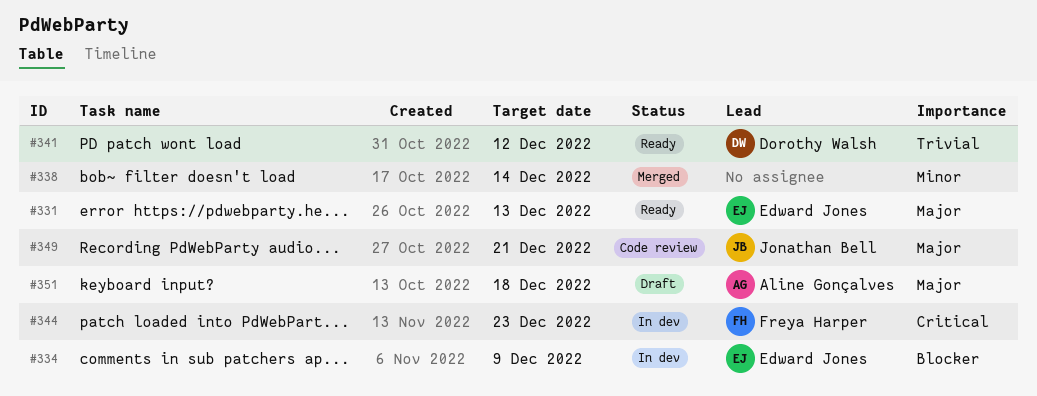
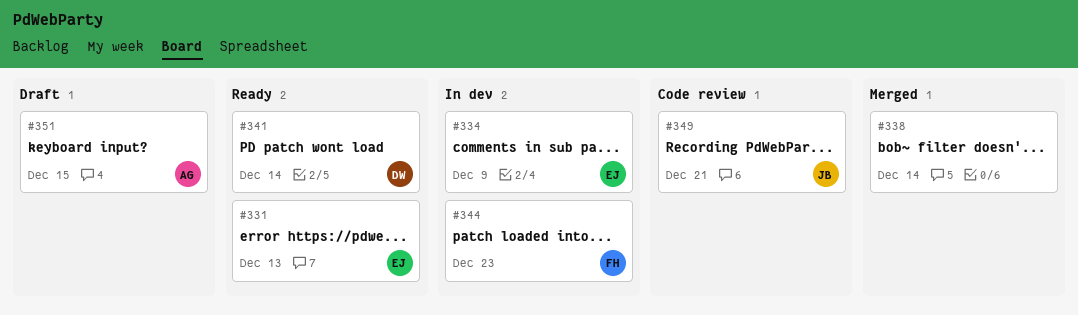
#341, due: Dec 12 -> Dec 14
#351, due: Dec 18 -> Dec 15

